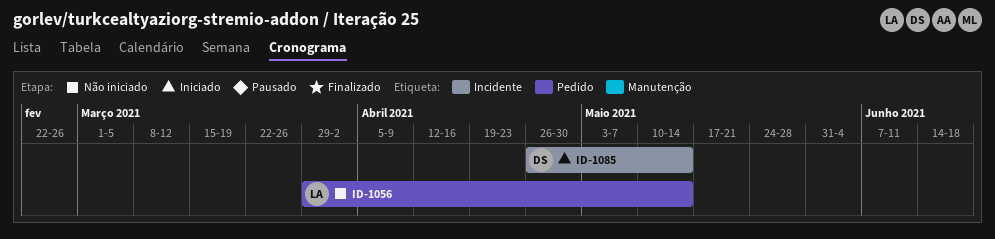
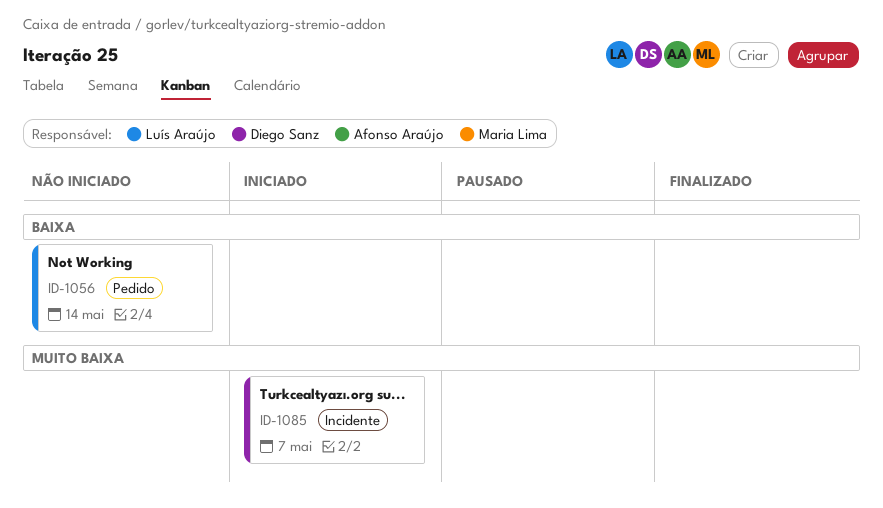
ID-1085, due: May 14 -> May 7

